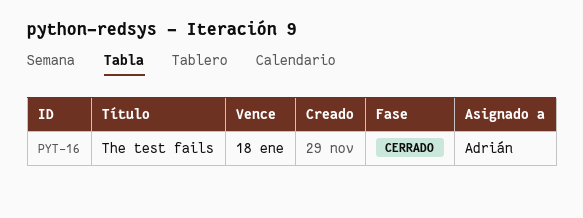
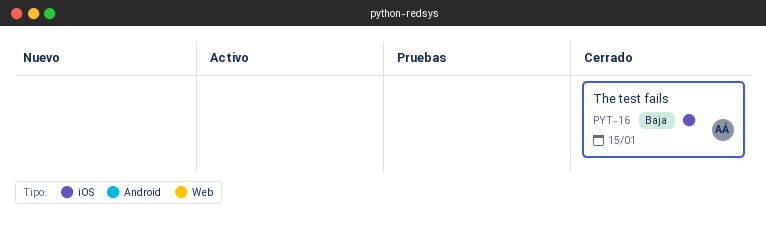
PYT-16, due: Jan 18 -> Jan 15

